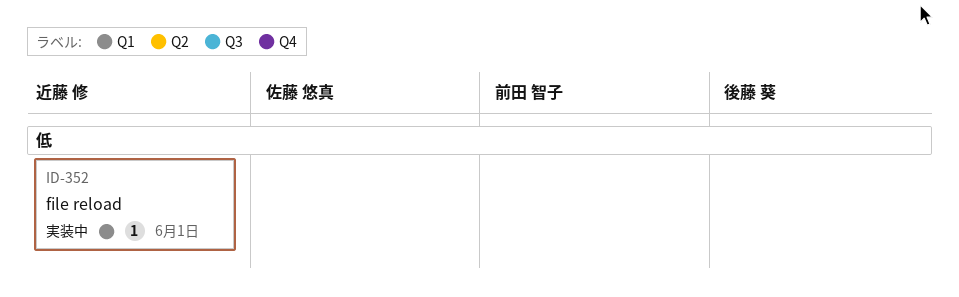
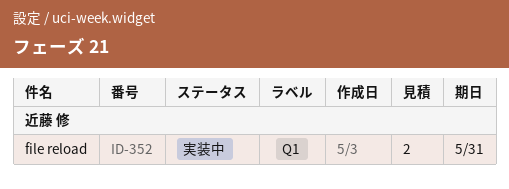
ID-352, estimate: 1 -> 2
ID-352, due: Jun 1 -> May 31

